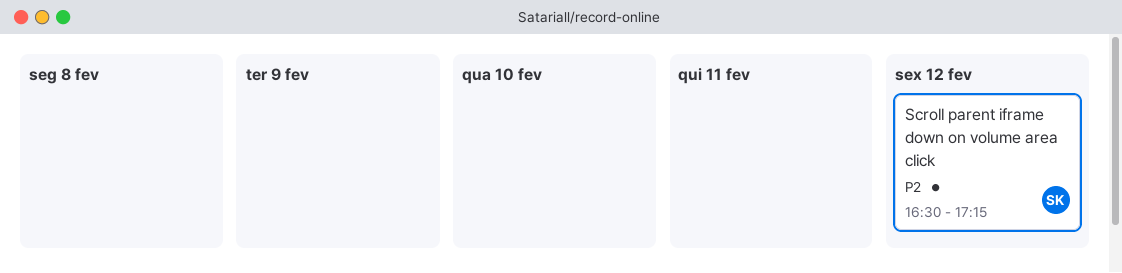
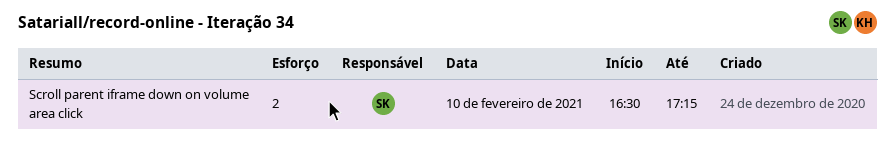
Scroll parent iframe down on volume area click, estimate: 1 -> 2
Scroll parent iframe down on volume area click, day: Feb 12 -> Feb 10

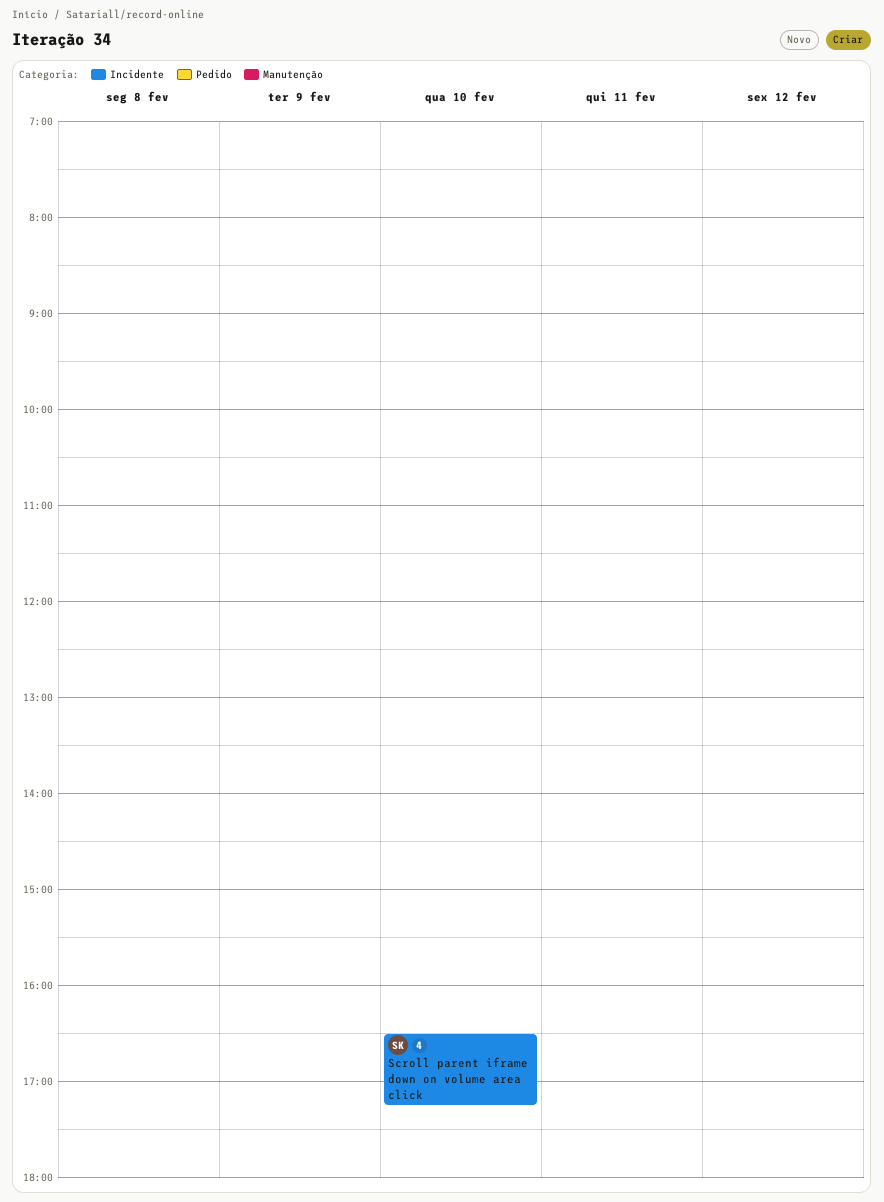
Scroll parent iframe down on volume area click, estimate: 2 -> 4

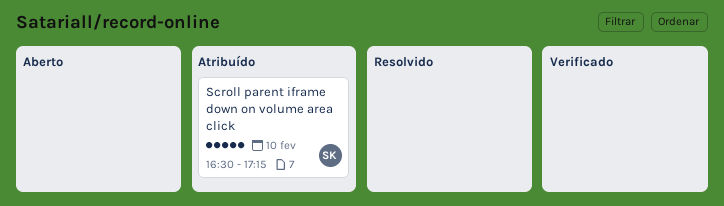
Scroll parent iframe down on volume area click, estimate: 4 -> 5

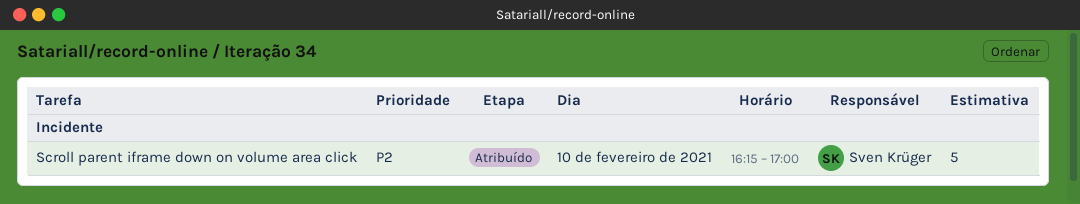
Scroll parent iframe down on volume area click, begins: 16:30 -> 16:15
Scroll parent iframe down on volume area click, ends: 17:15 -> 17:00

